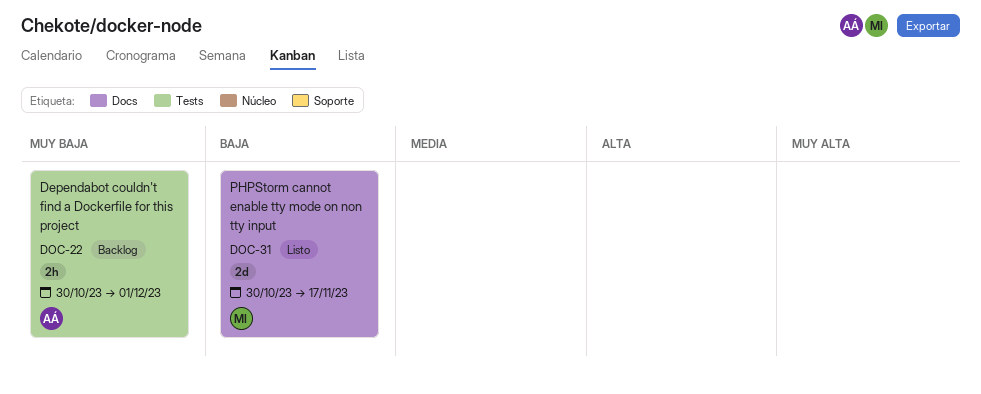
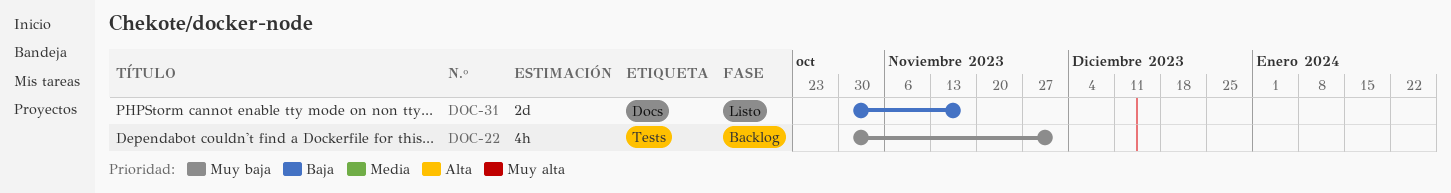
DOC-22, estimate: 2h -> 4h

